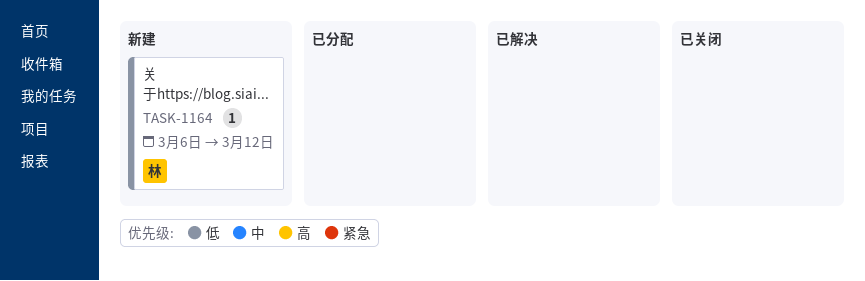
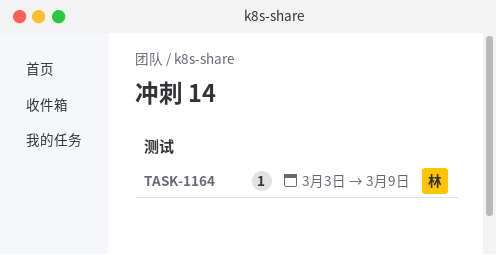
TASK-1164, start: Mar 6 -> Mar 3
TASK-1164, due: Mar 12 -> Mar 9

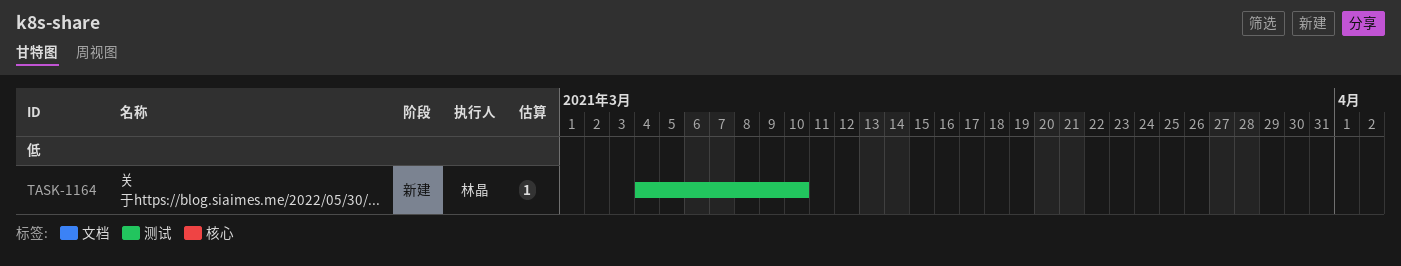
TASK-1164, start: Mar 3 -> Mar 4
TASK-1164, due: Mar 9 -> Mar 10

